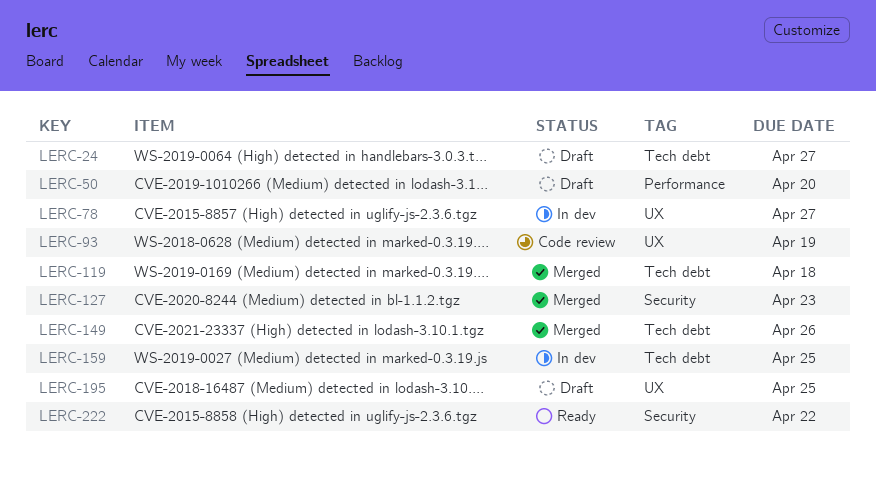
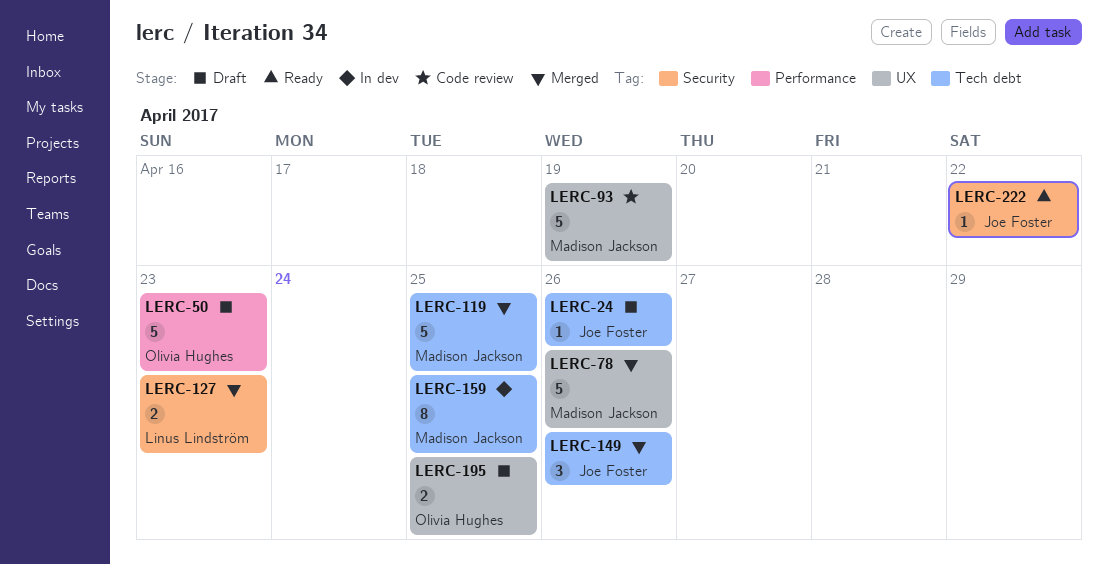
LERC-24, due: Apr 27 -> Apr 26
LERC-50, due: Apr 20 -> Apr 23
LERC-78, status: In dev -> Merged
LERC-78, due: Apr 27 -> Apr 26
LERC-119, due: Apr 18 -> Apr 25

